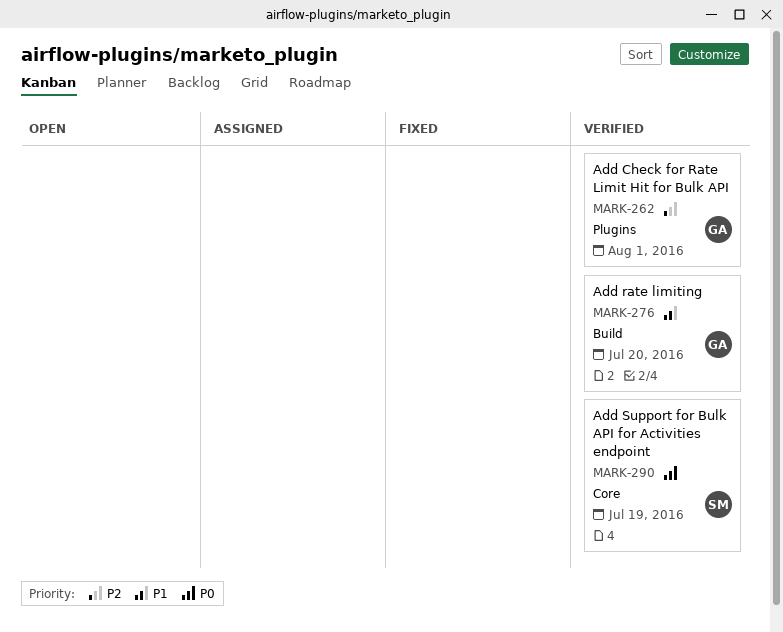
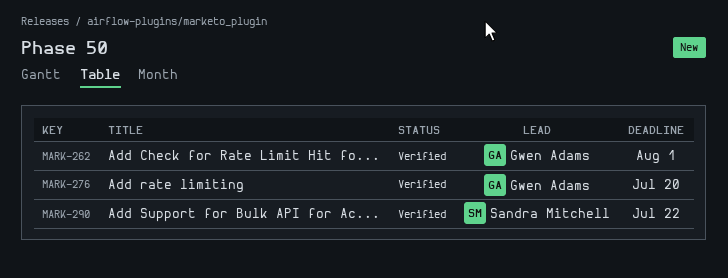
MARK-290, due: Jul 19 -> Jul 22

